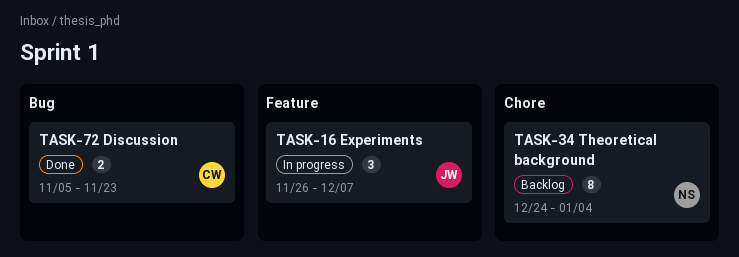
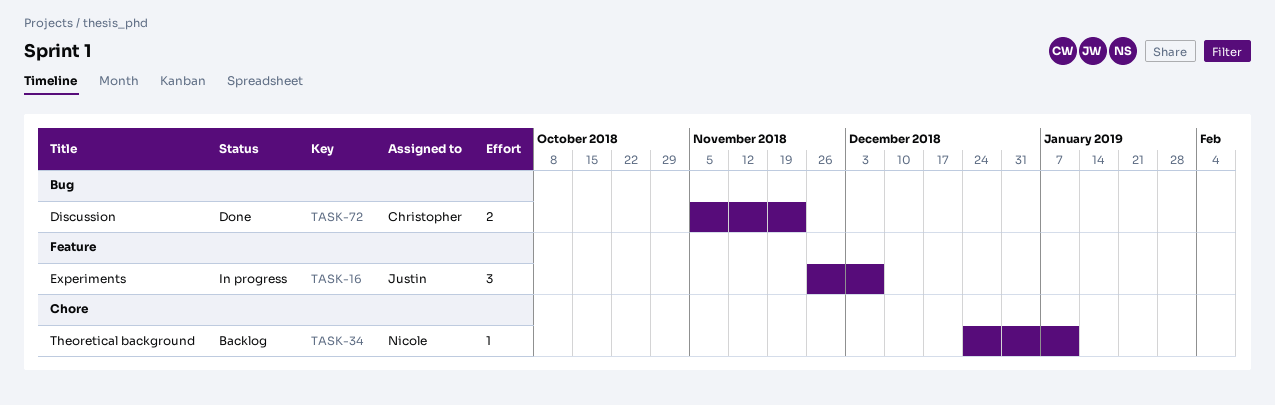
TASK-34, estimate: 8 -> 1
TASK-34, due: Jan 4 -> Jan 11

